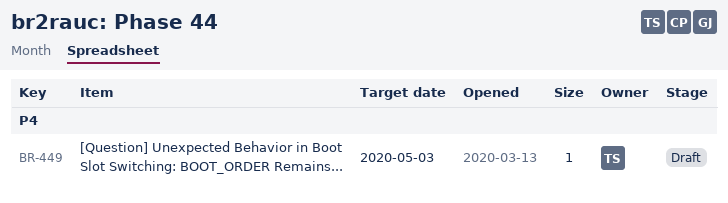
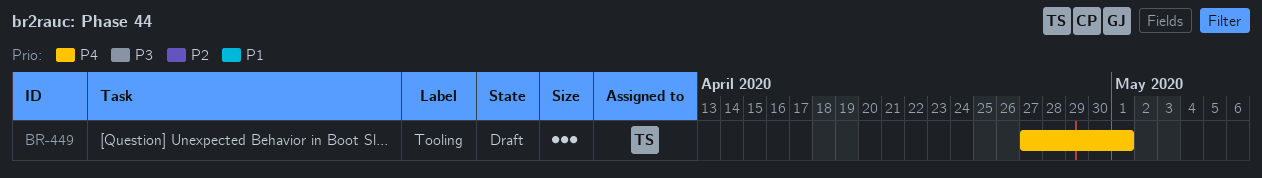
BR-449, estimate: 1 -> 3
BR-449, due: May 3 -> May 1

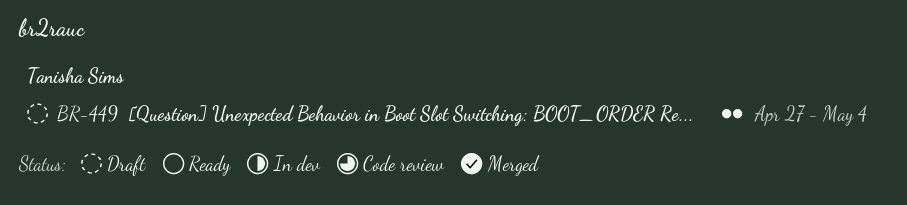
BR-449, estimate: 3 -> 2
BR-449, due: May 1 -> May 4

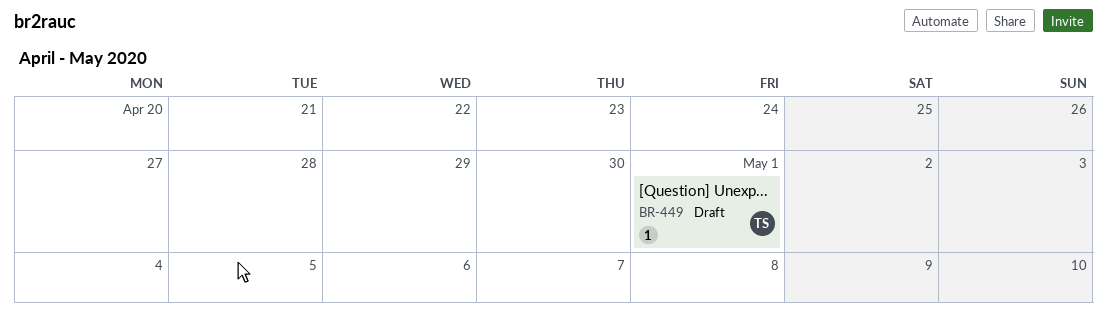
BR-449, estimate: 2 -> 1
BR-449, due: May 4 -> May 1

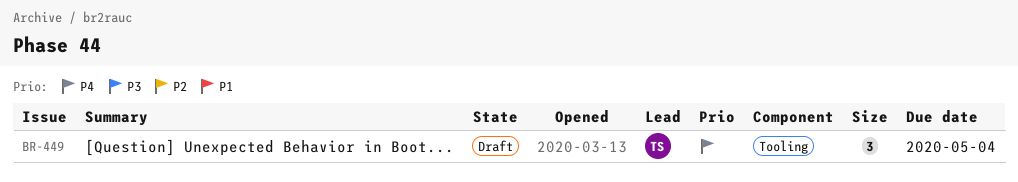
BR-449, estimate: 1 -> 3
BR-449, due: May 1 -> May 4

